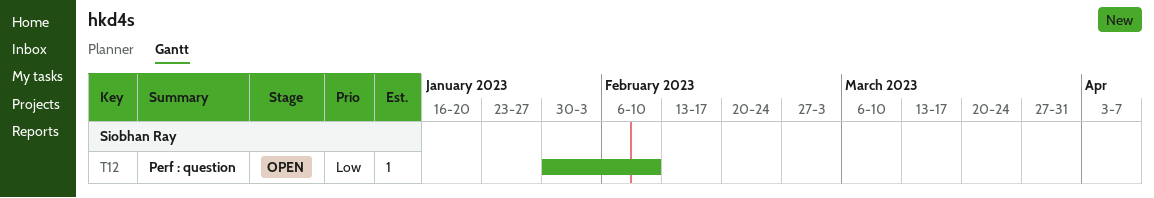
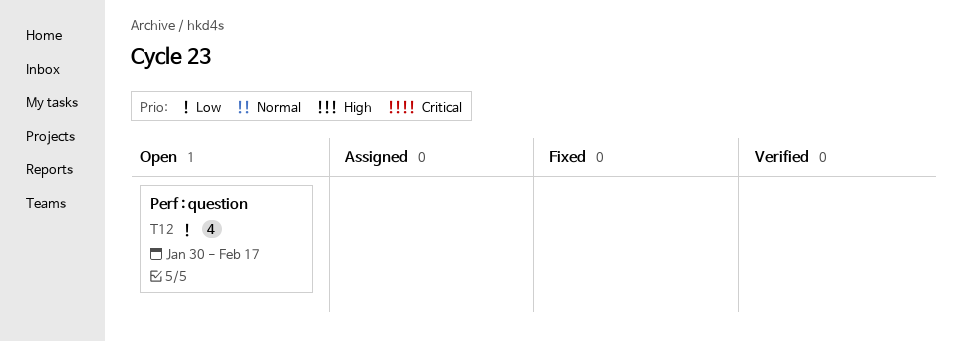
T12, estimate: 1 -> 4
T12, due: Feb 10 -> Feb 17

